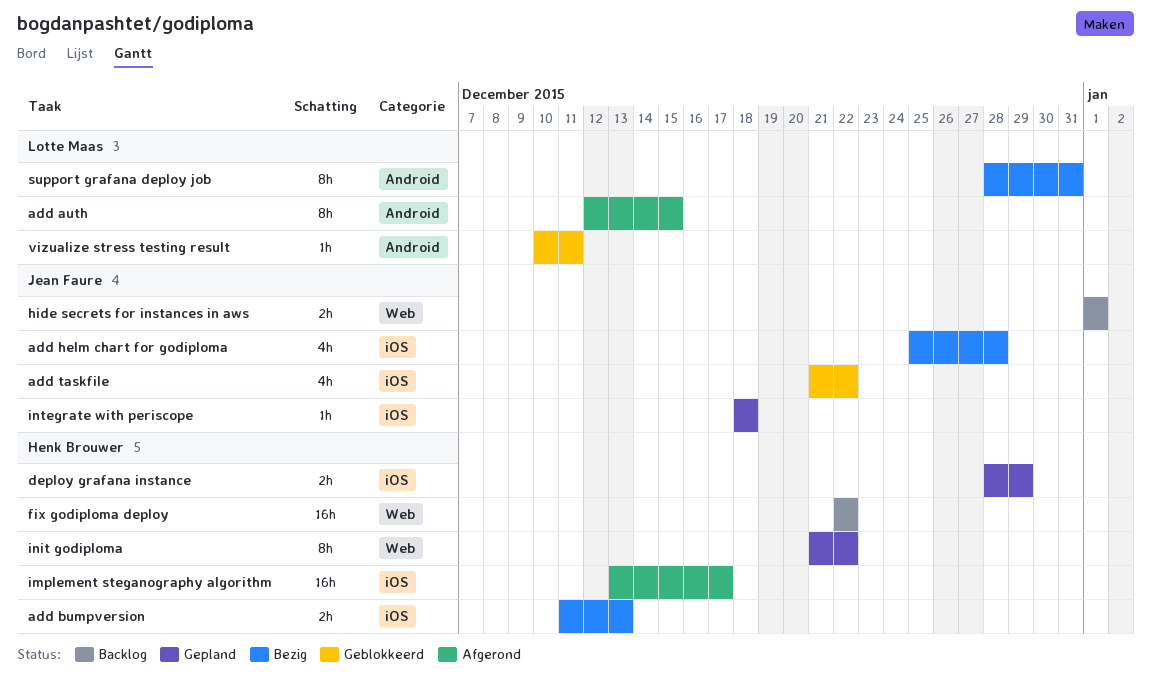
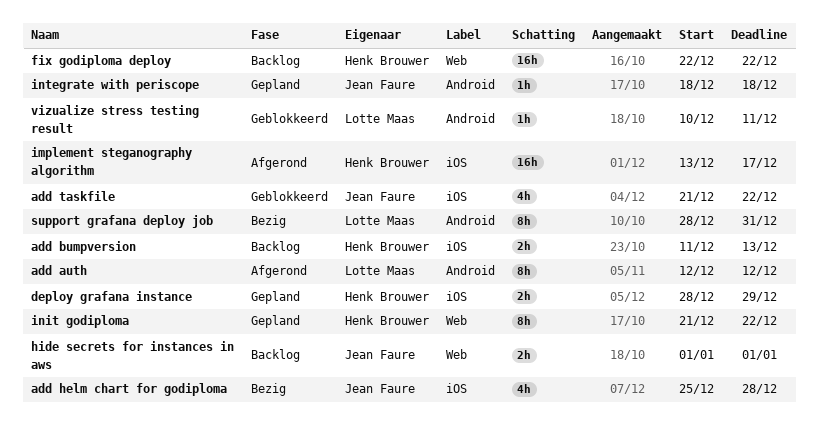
add auth, due: Dec 15 -> Dec 12
add bumpversion, status: Bezig -> Backlog
integrate with periscope, label: iOS -> Android

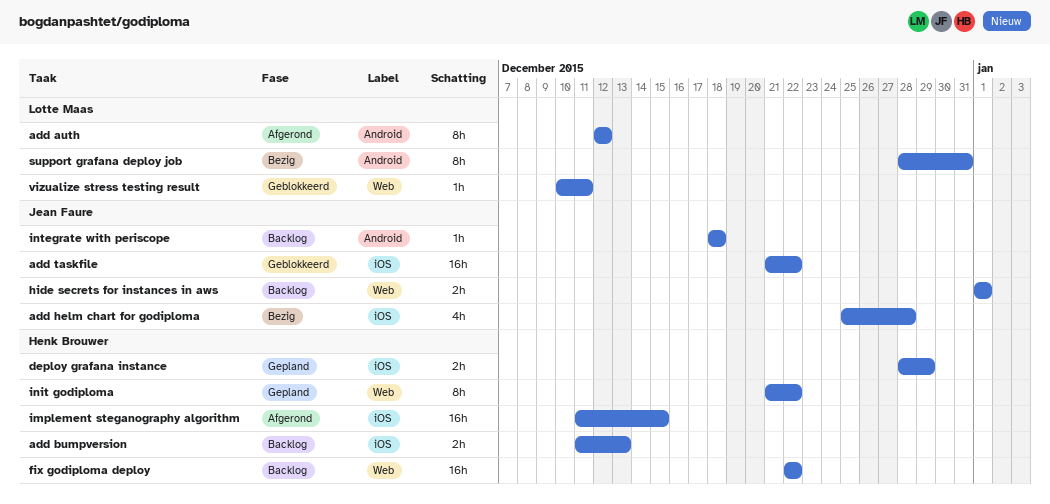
add taskfile, estimate: 4h -> 16h
implement steganography algorithm, start: Dec 13 -> Dec 11
implement steganography algorithm, due: Dec 17 -> Dec 15
integrate with periscope, status: Gepland -> Backlog
vizualize stress testing result, label: Android -> Web

